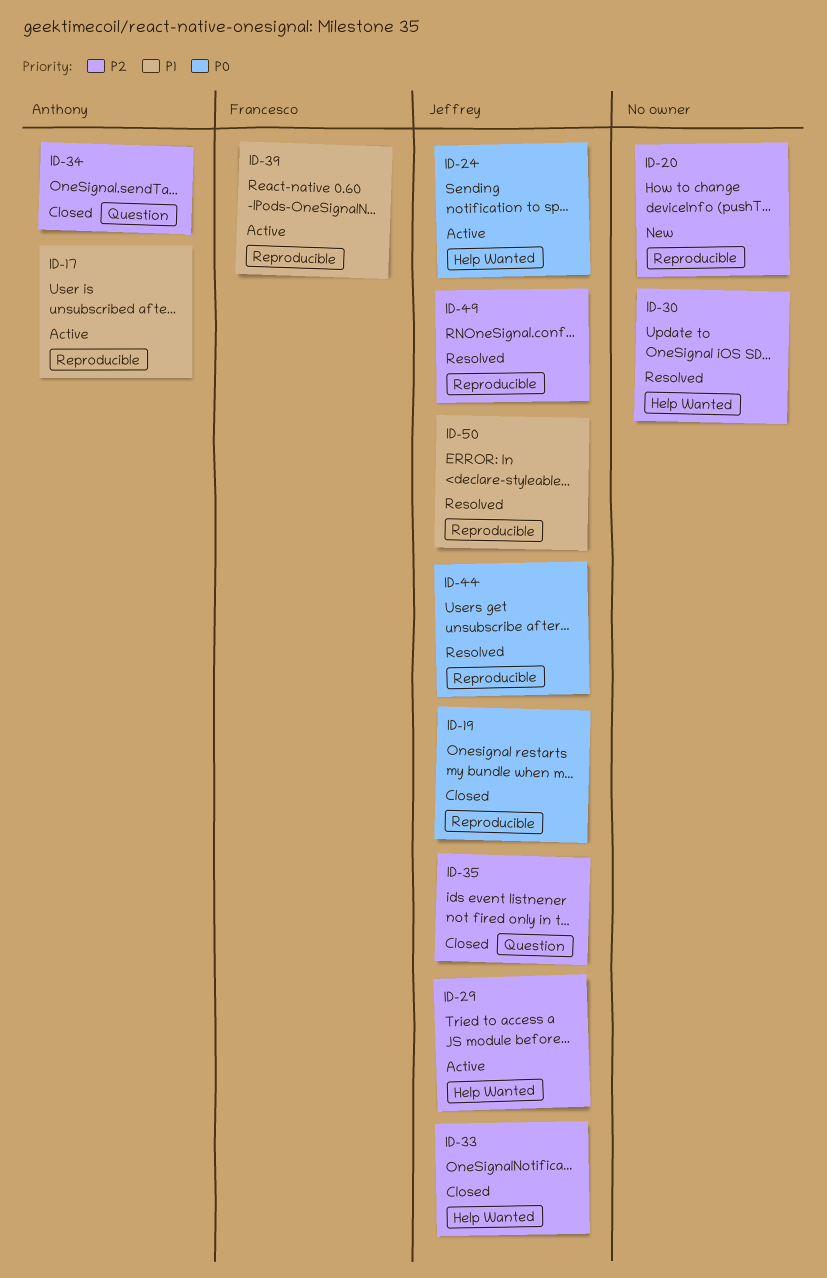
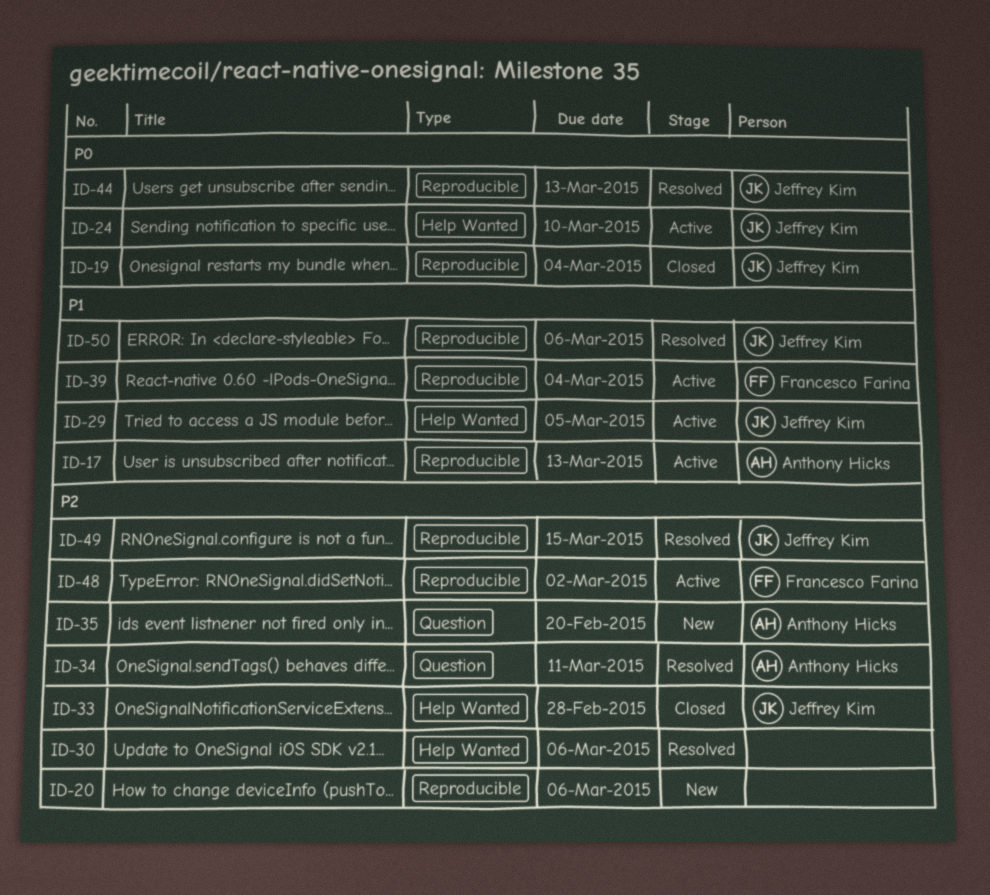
ID-29, priority: P2 -> P1
ID-34, status: Closed -> Resolved
ID-35, status: Closed -> New
ID-35, owner: Jeffrey Kim -> Anthony Hicks
ID-48: none -> present

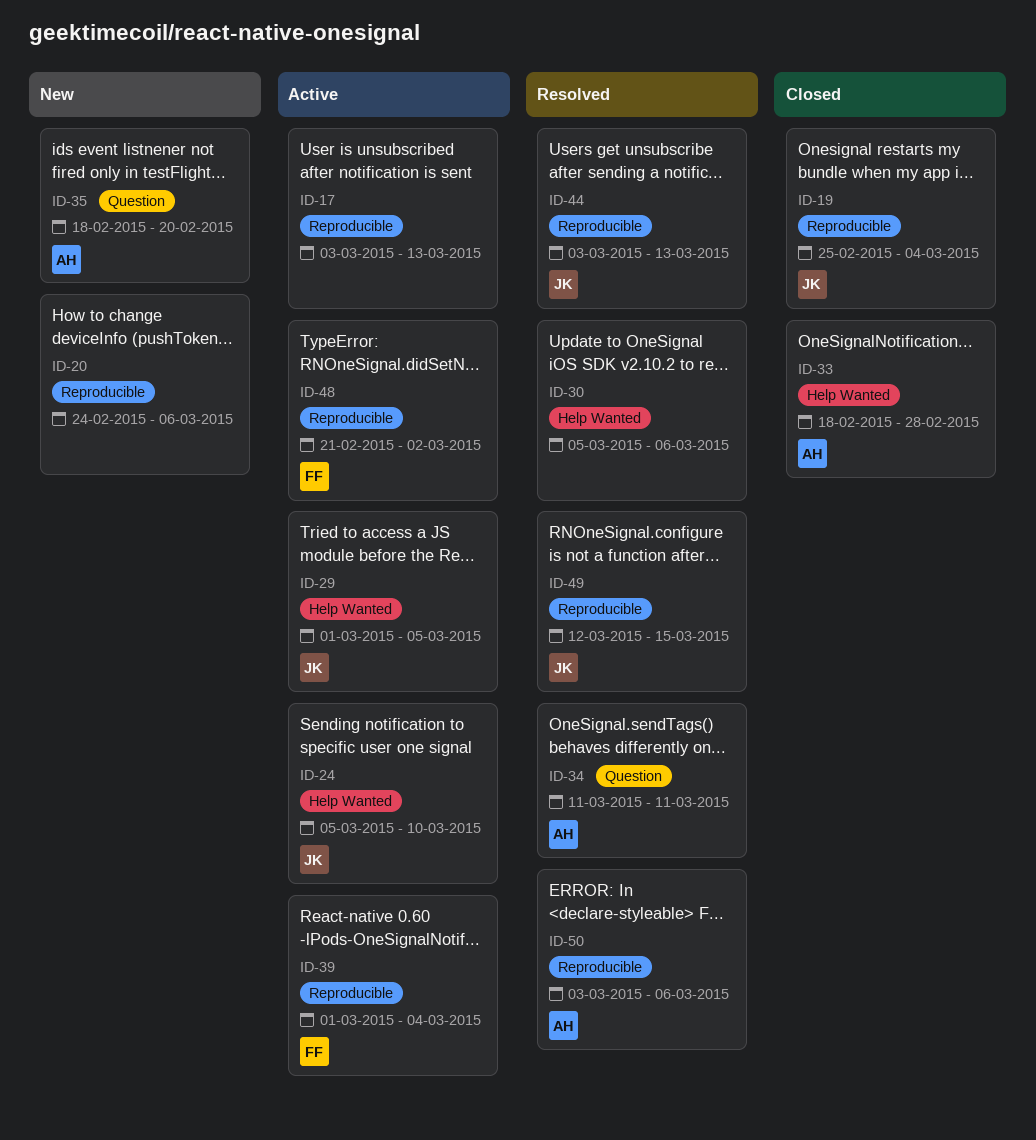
ID-17, owner: Anthony Hicks -> none
ID-33, owner: Jeffrey Kim -> Anthony Hicks
ID-50, owner: Jeffrey Kim -> Anthony Hicks

